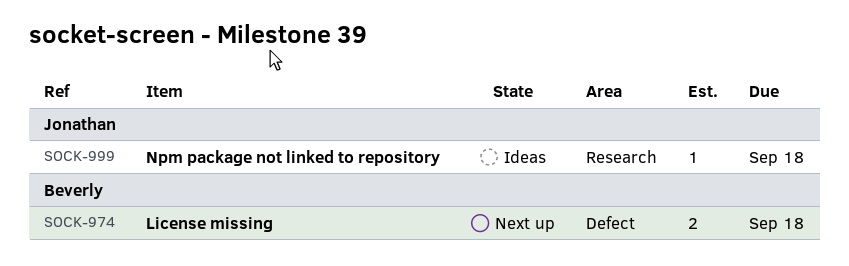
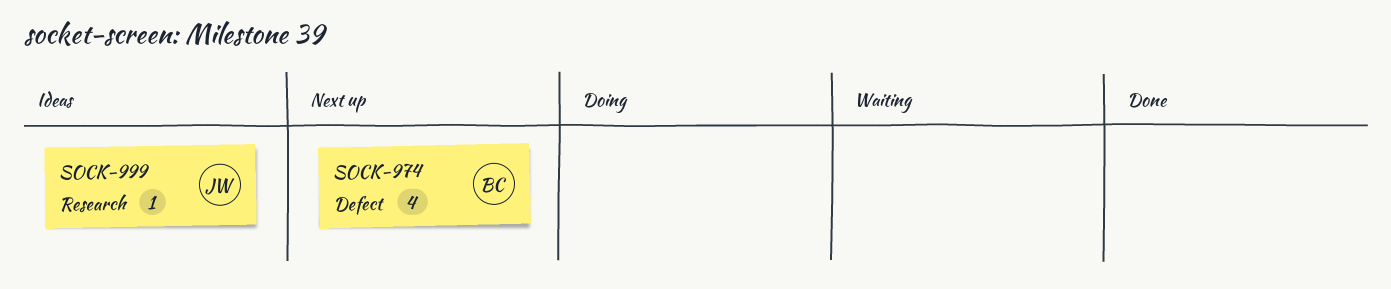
SOCK-974, estimate: 2 -> 4

